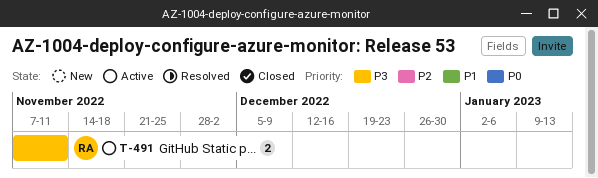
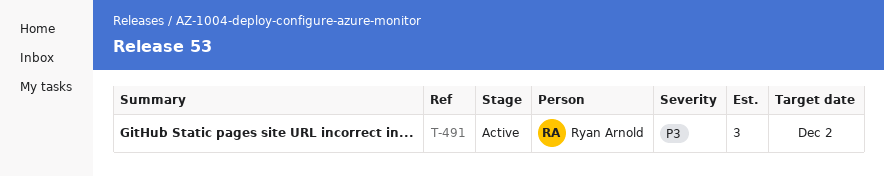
T-491, estimate: 2 -> 3
T-491, due: Nov 11 -> Dec 2

